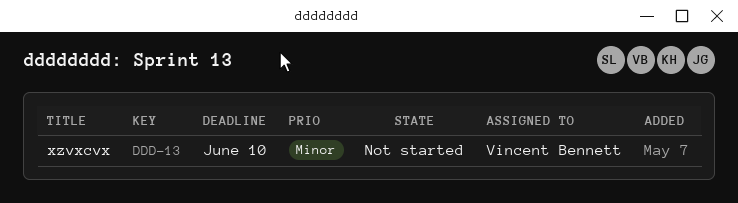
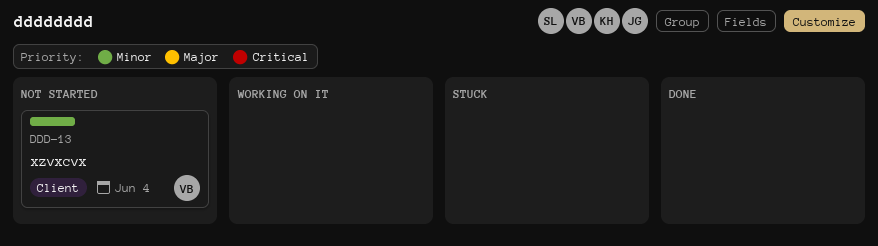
DDD-13, due: Jun 10 -> Jun 4

